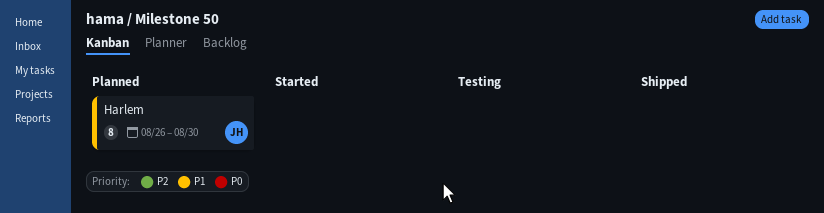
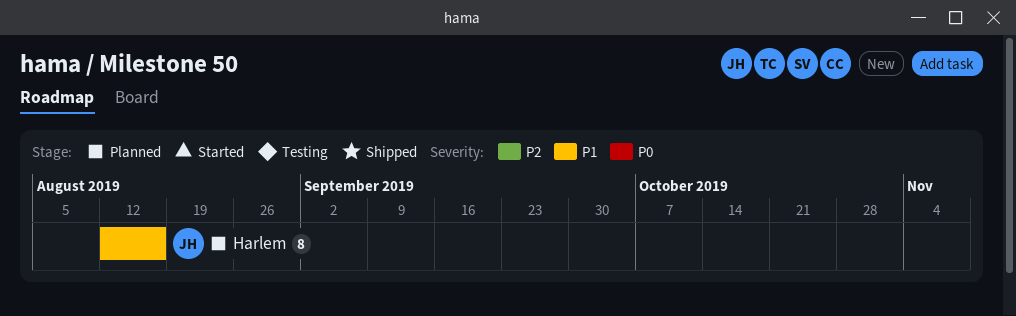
Harlem, start: Aug 26 -> Aug 12
Harlem, due: Aug 30 -> Aug 16

